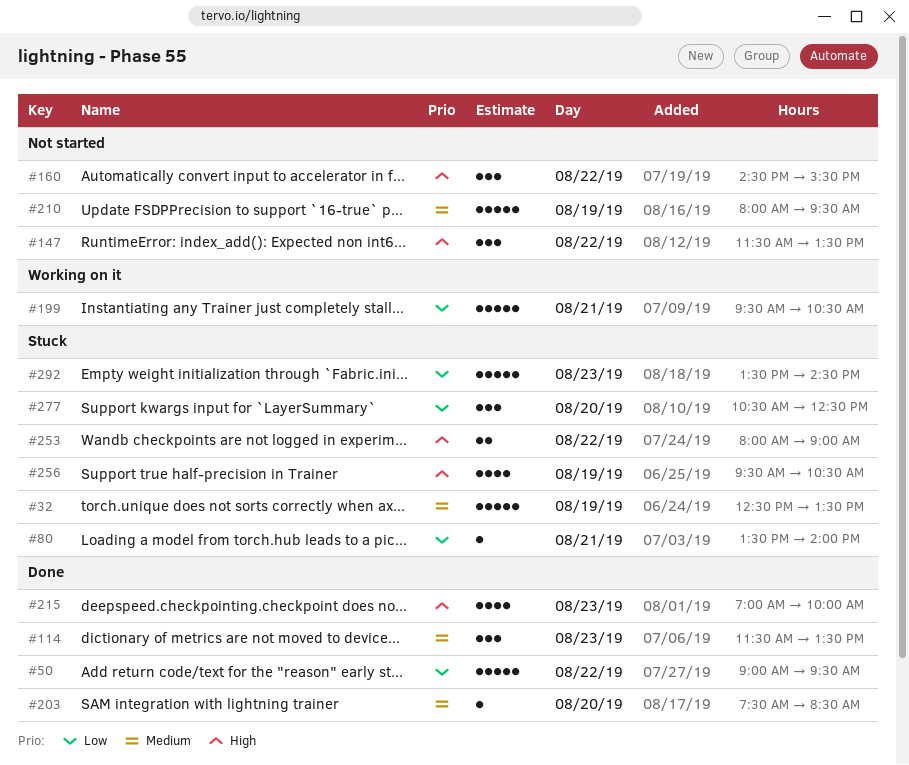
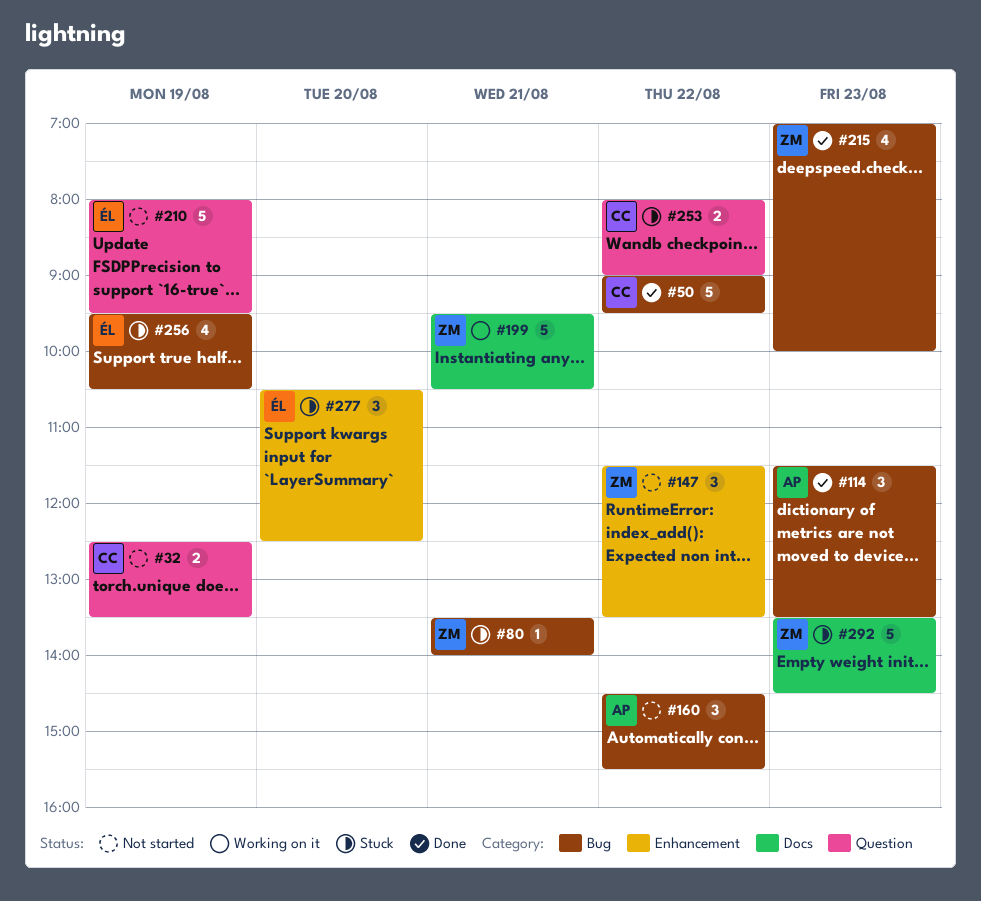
#32, status: Stuck -> Not started
#32, estimate: 5 -> 2
#203: present -> none

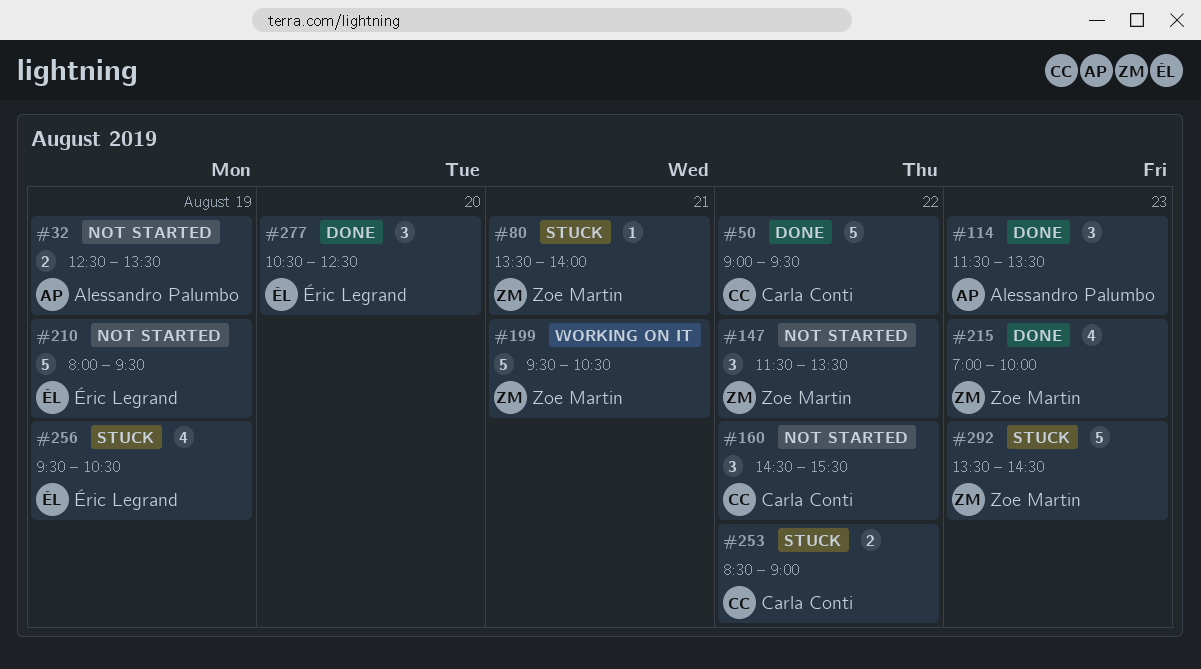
#32, owner: Carla Conti -> Alessandro Palumbo
#160, owner: Alessandro Palumbo -> Carla Conti
#253, begins: 08:00 -> 08:30
#277, status: Stuck -> Done

